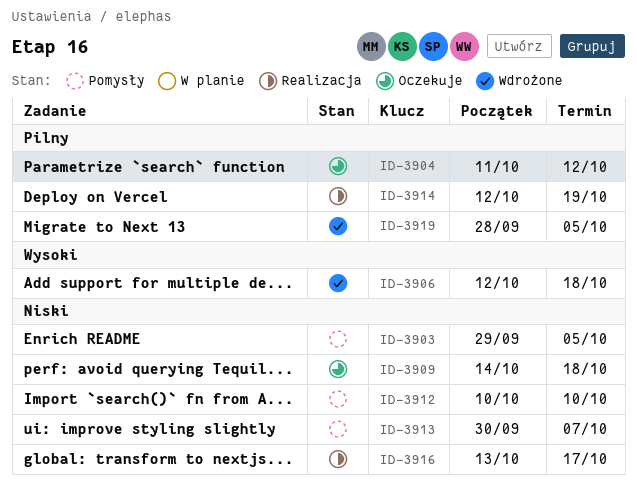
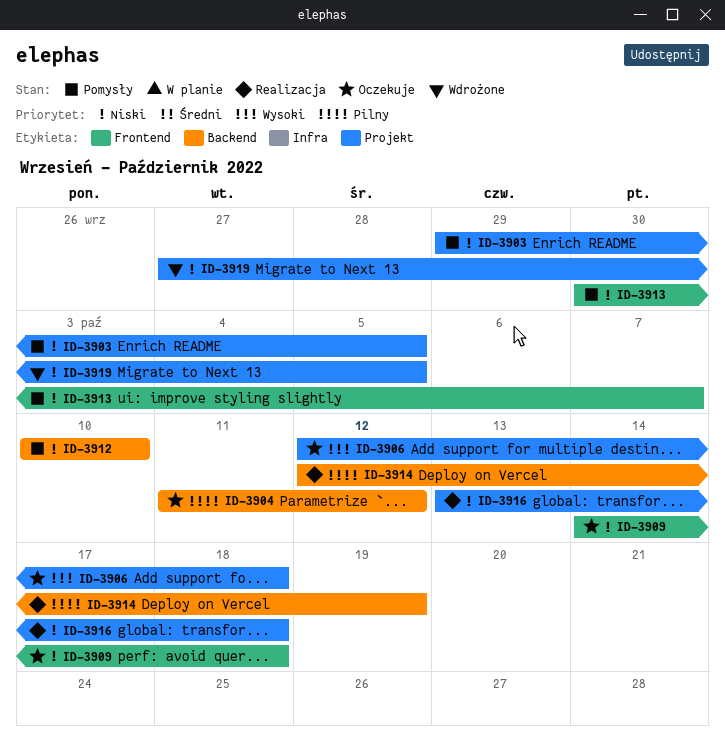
ID-3906, status: Wdrożone -> Oczekuje
ID-3916, due: Oct 17 -> Oct 18
ID-3919, priority: Pilny -> Niski
ID-3919, start: Sep 28 -> Sep 27

